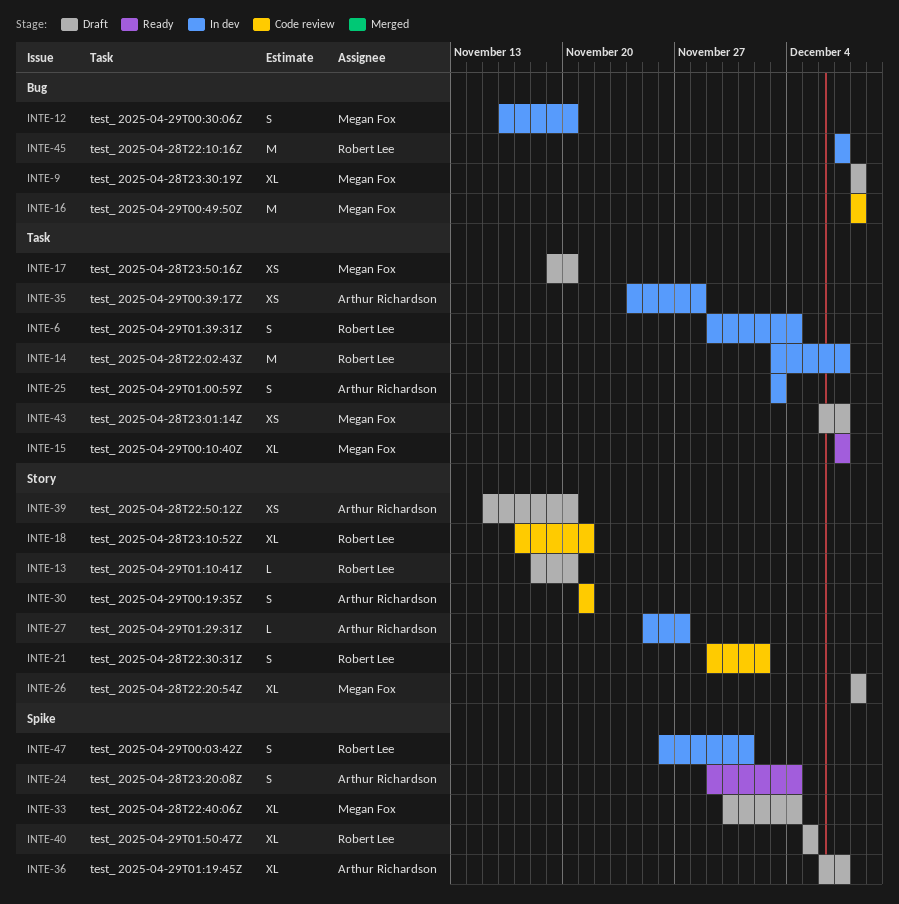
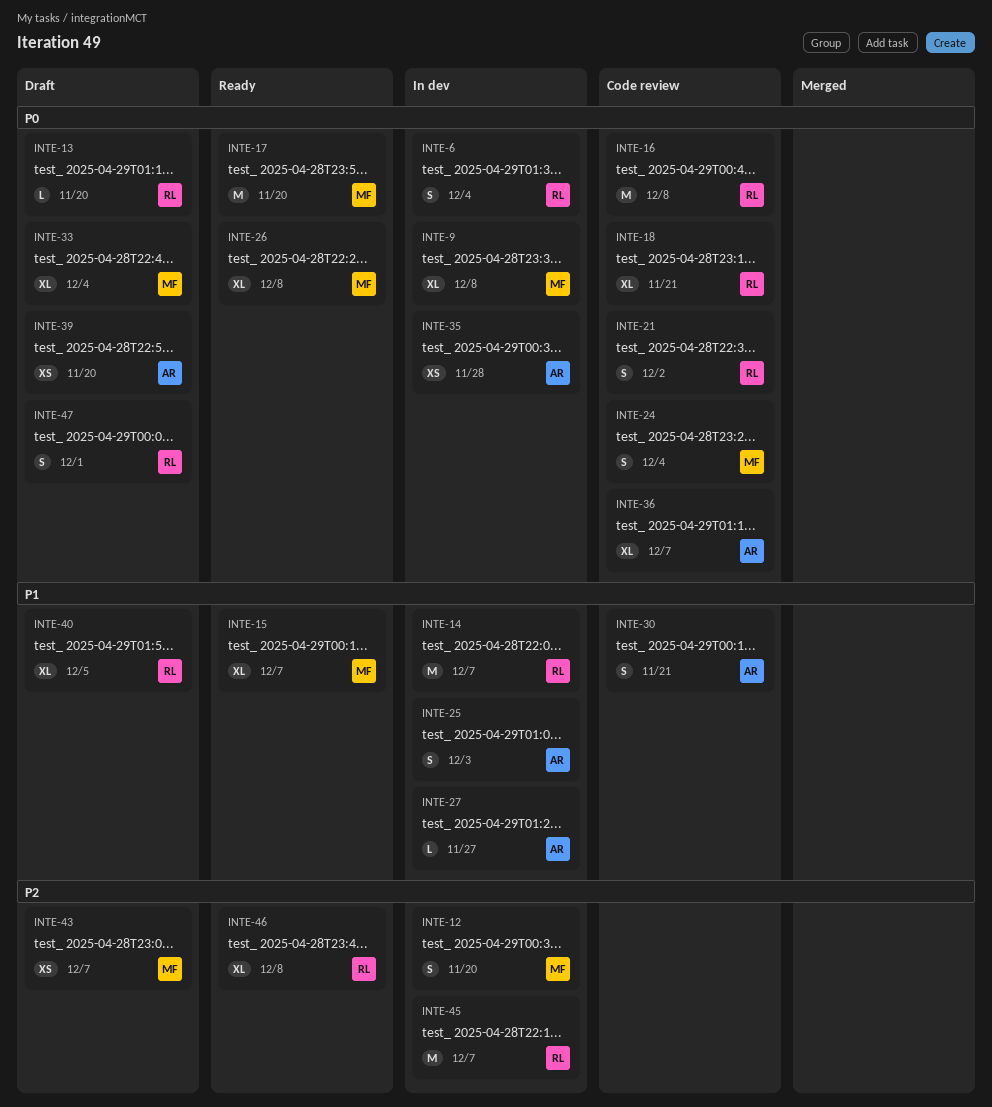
INTE-9, status: Draft -> In dev
INTE-16, owner: Megan Fox -> Robert Lee
INTE-17, status: Draft -> Ready
INTE-17, estimate: XS -> M
INTE-24, status: Ready -> Code review
INTE-24, owner: Arthur Richardson -> Megan Fox
INTE-26, status: Draft -> Ready
INTE-36, status: Draft -> Code review
INTE-46: none -> present
INTE-47, status: In dev -> Draft

